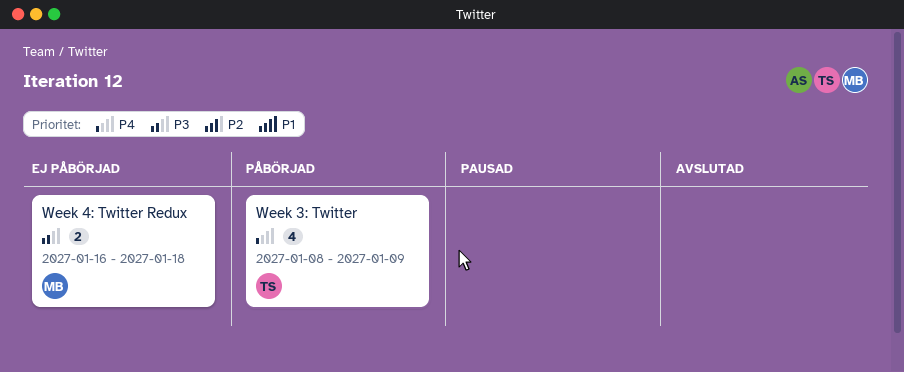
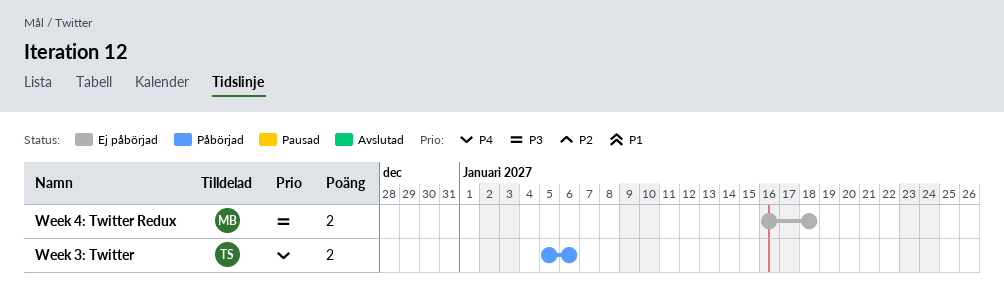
Week 3: Twitter, estimate: 4 -> 2
Week 3: Twitter, start: Jan 8 -> Jan 5
Week 3: Twitter, due: Jan 9 -> Jan 6

